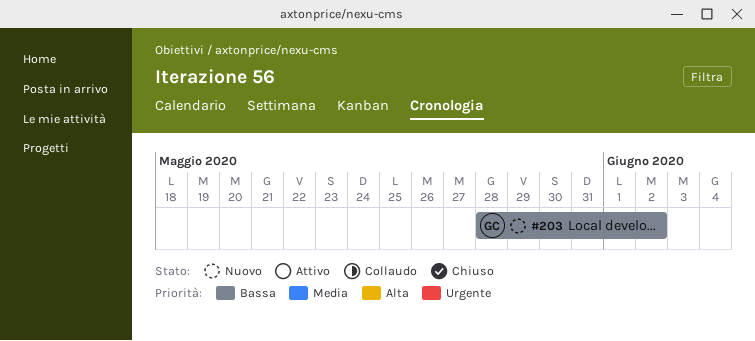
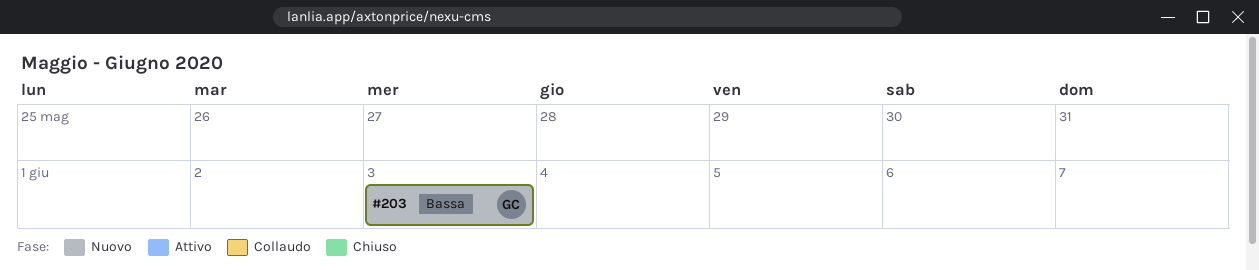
#203, due: Jun 2 -> Jun 3

